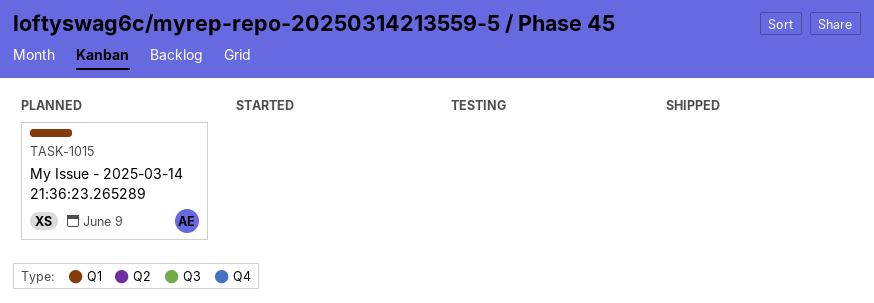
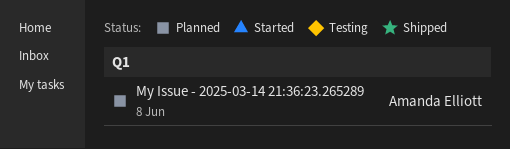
My Issue - 2025-03-14 21:36:23.265289, due: Jun 9 -> Jun 8

